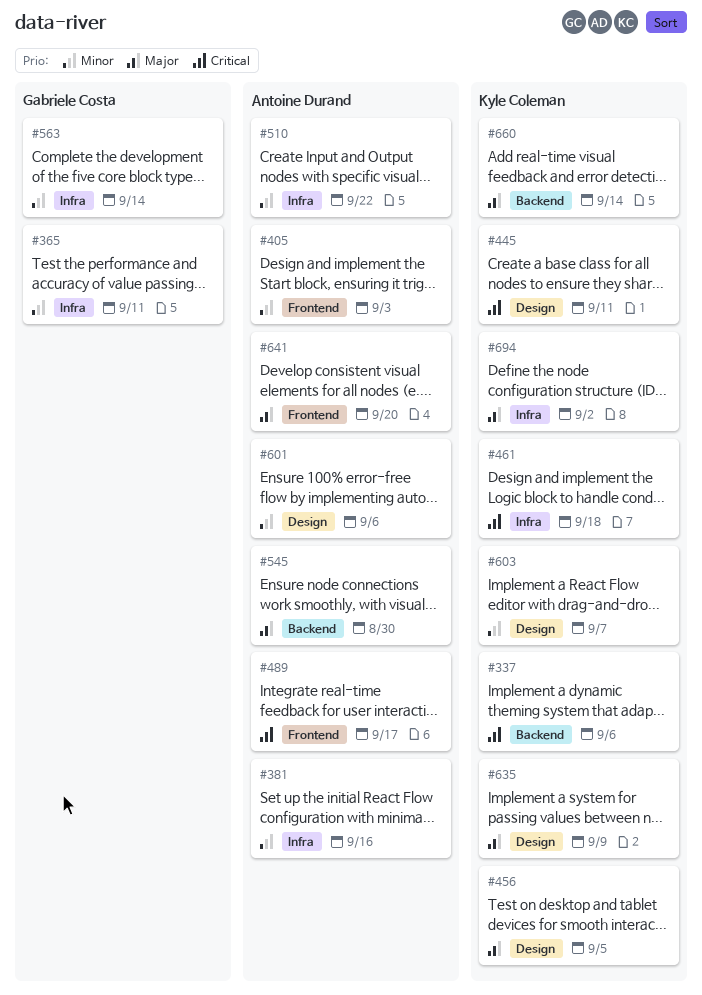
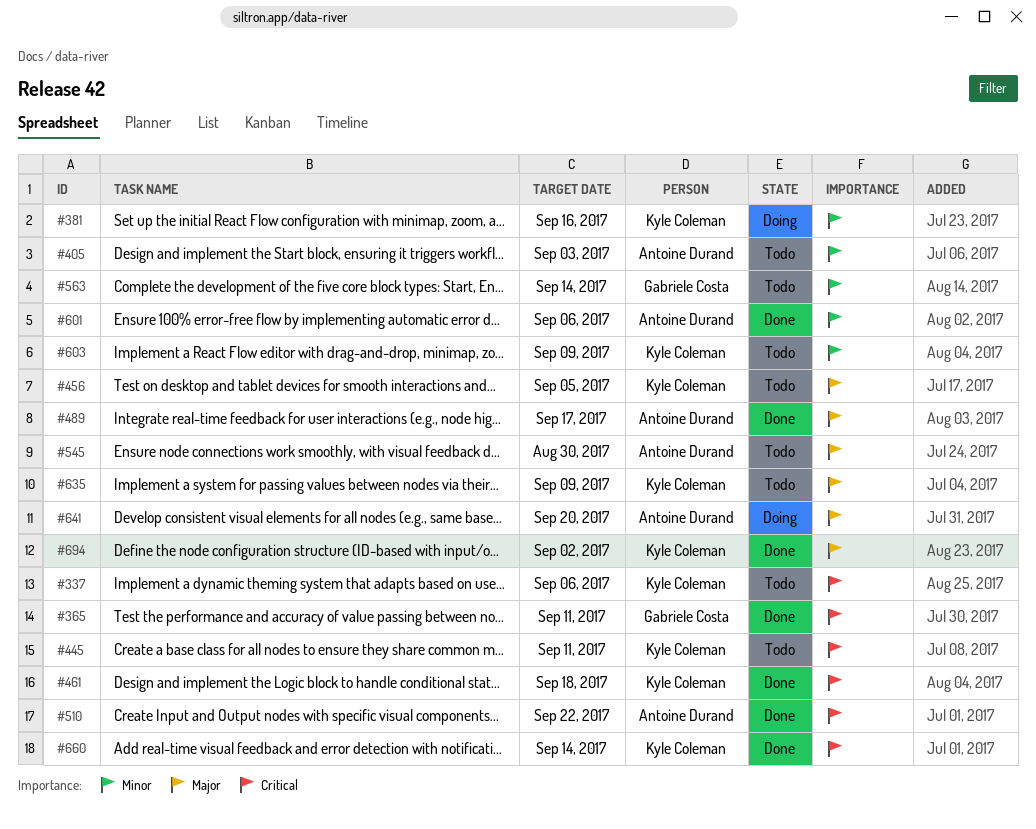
#365, priority: Minor -> Critical
#381, owner: Antoine Durand -> Kyle Coleman
#489, priority: Critical -> Major
#510, priority: Minor -> Critical
#603, due: Sep 7 -> Sep 9
#660, priority: Major -> Critical

